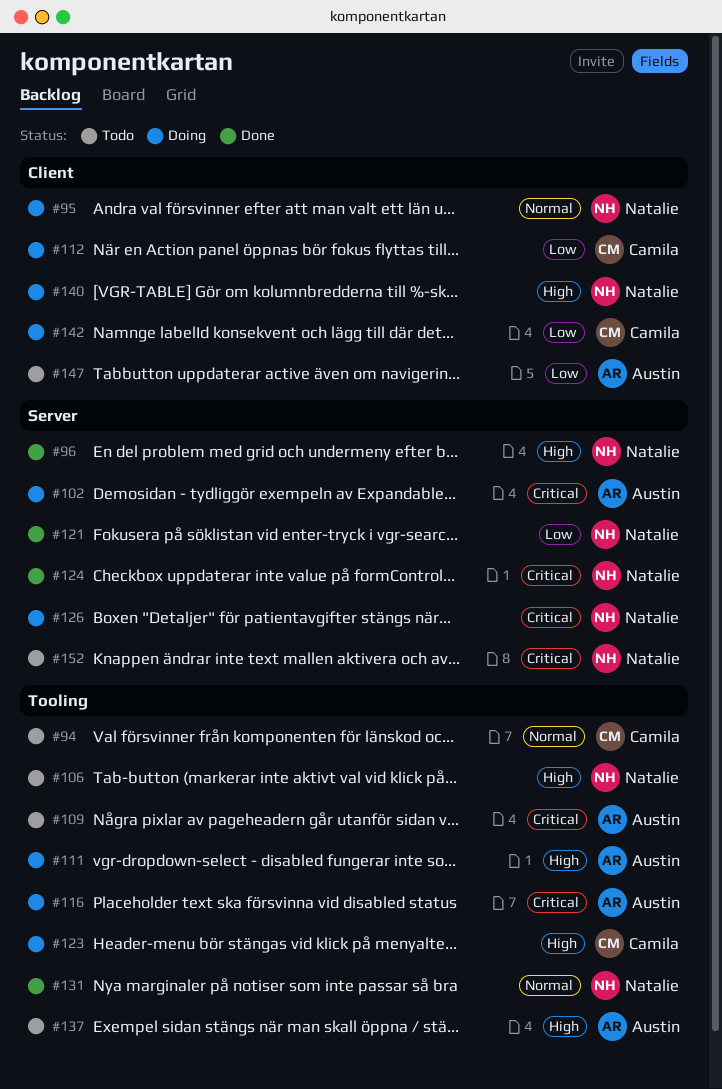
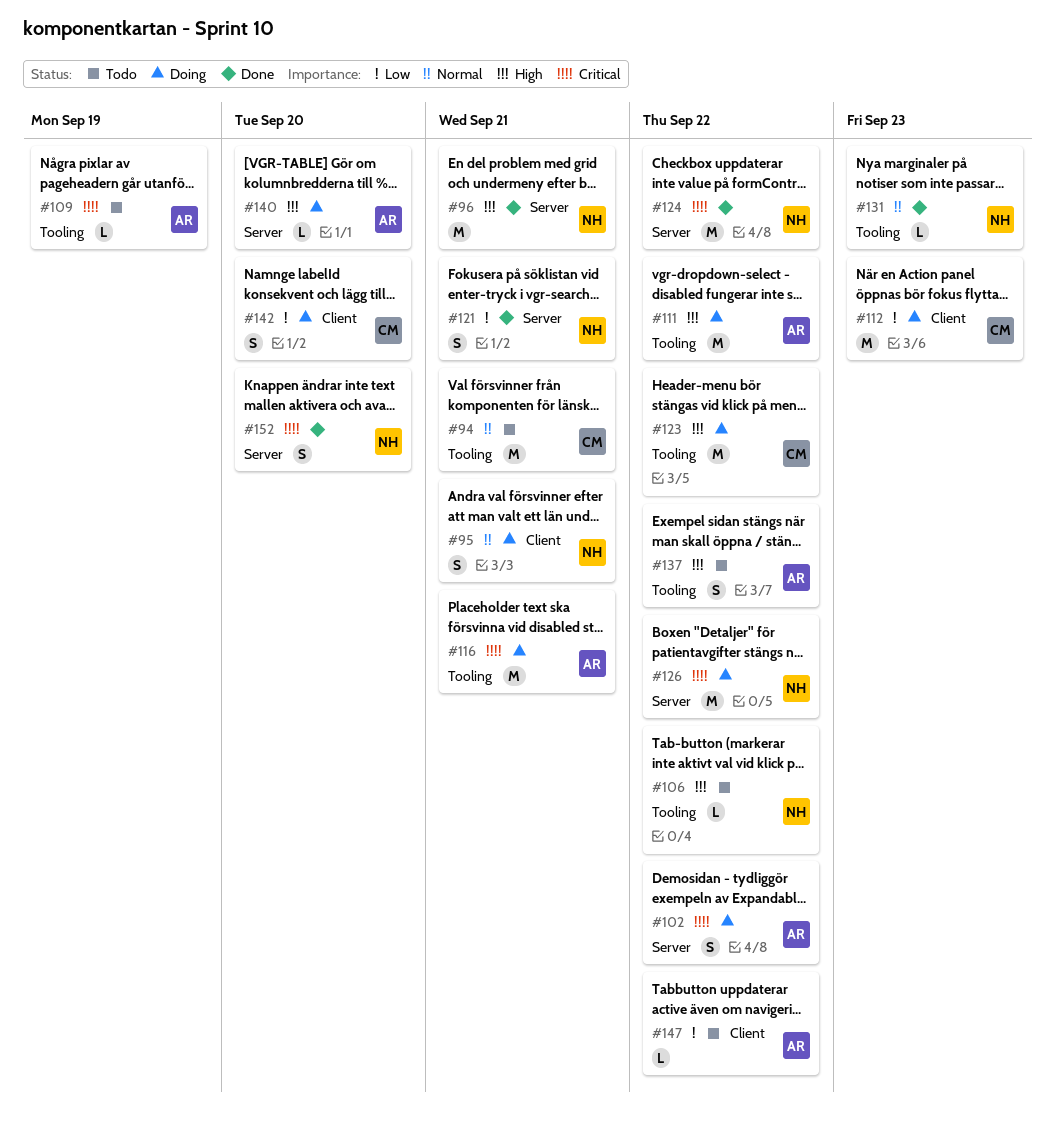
#140, owner: Natalie -> Austin
#140, label: Client -> Server
#152, status: Todo -> Done

